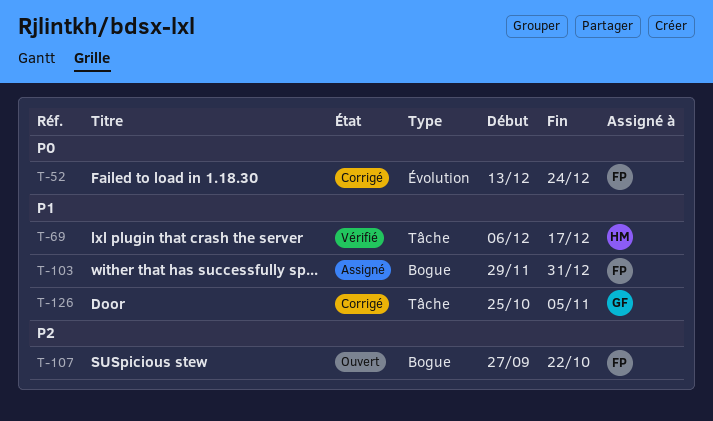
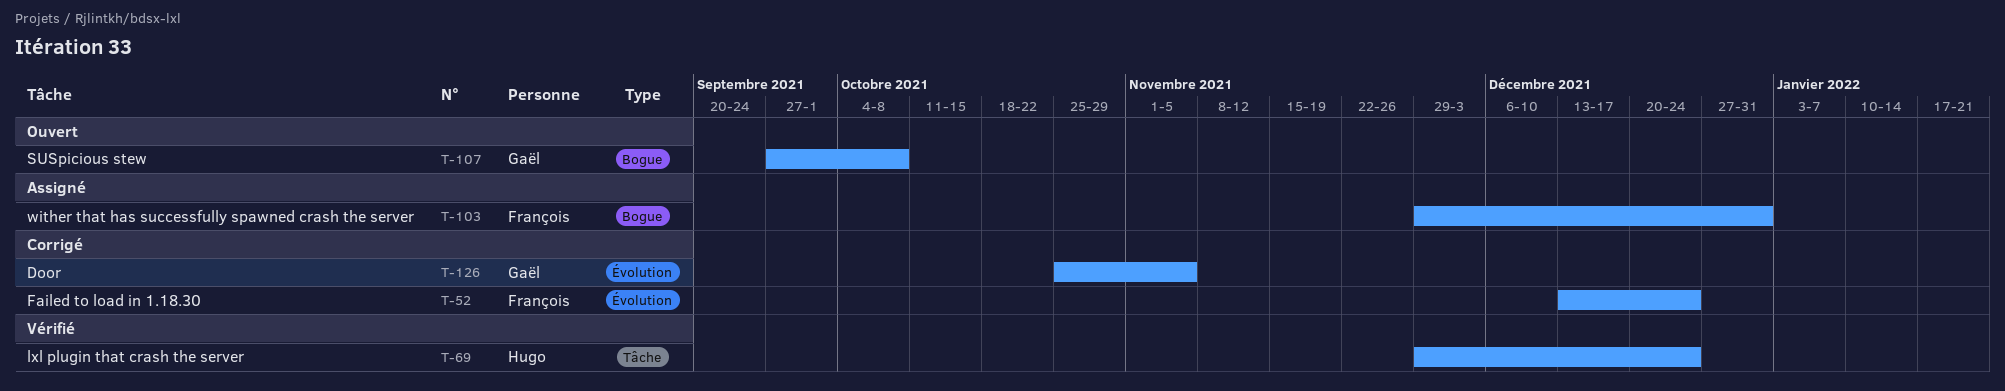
T-69, start: Dec 6 -> Nov 29
T-69, due: Dec 17 -> Dec 24
T-107, owner: François -> Gaël
T-107, due: Oct 22 -> Oct 8
T-126, label: Tâche -> Évolution

